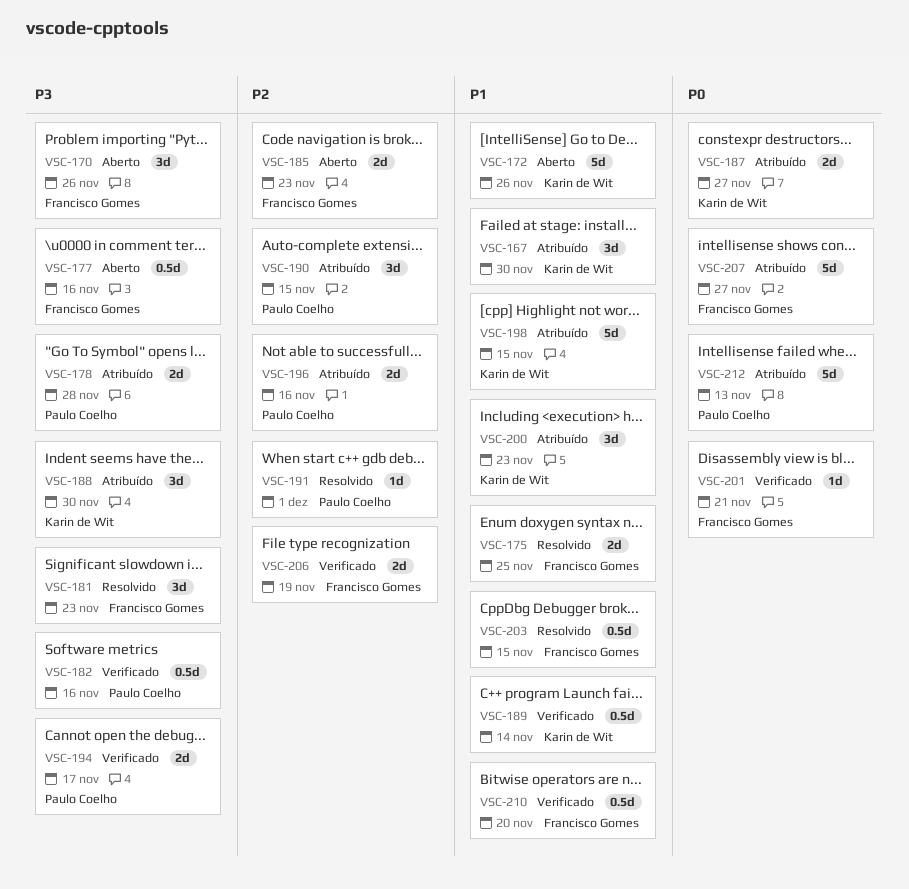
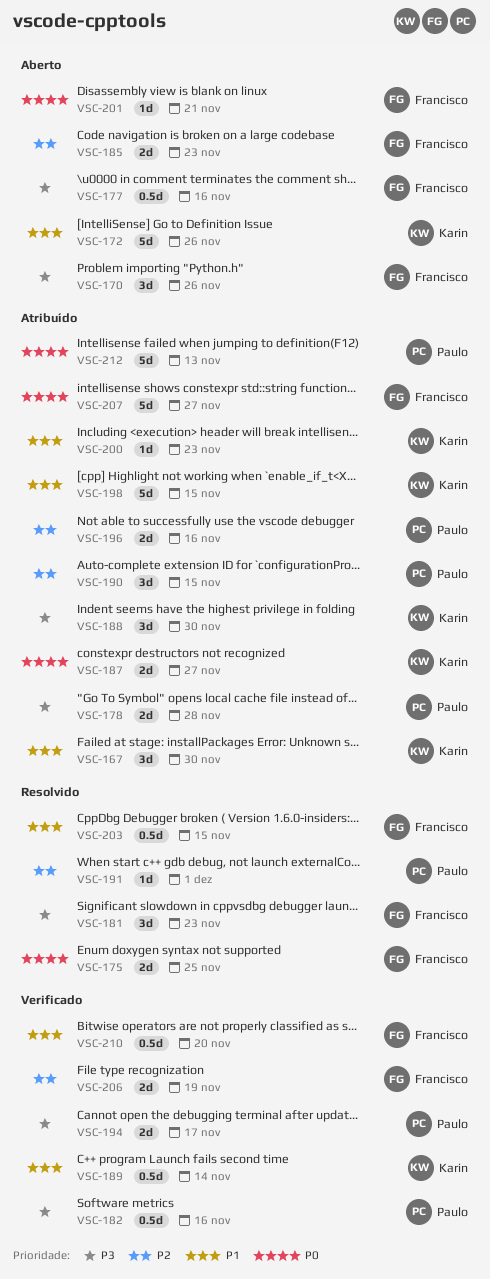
VSC-175, priority: P1 -> P0
VSC-200, estimate: 3d -> 1d
VSC-201, status: Verificado -> Aberto

